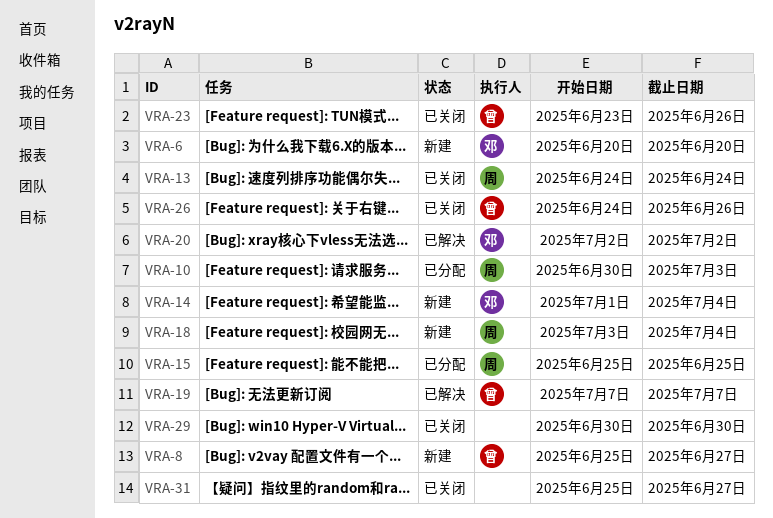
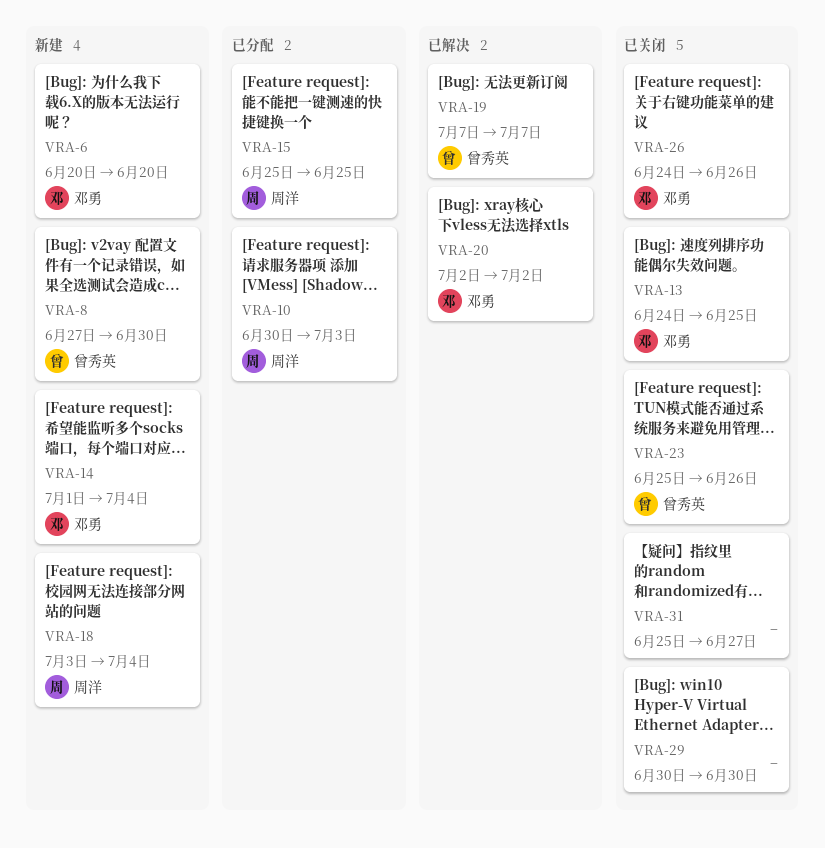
VRA-8, start: Jun 25 -> Jun 27
VRA-8, due: Jun 27 -> Jun 30
VRA-13, owner: 周洋 -> 邓勇
VRA-13, due: Jun 24 -> Jun 25
VRA-23, start: Jun 23 -> Jun 25
VRA-26, owner: 曾秀英 -> 邓勇

